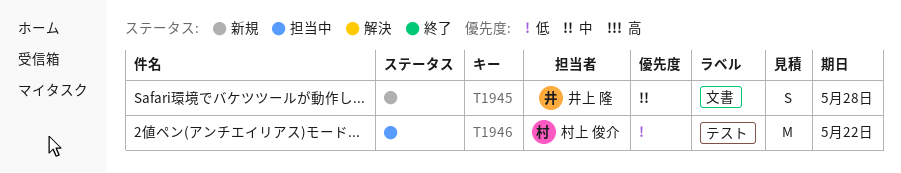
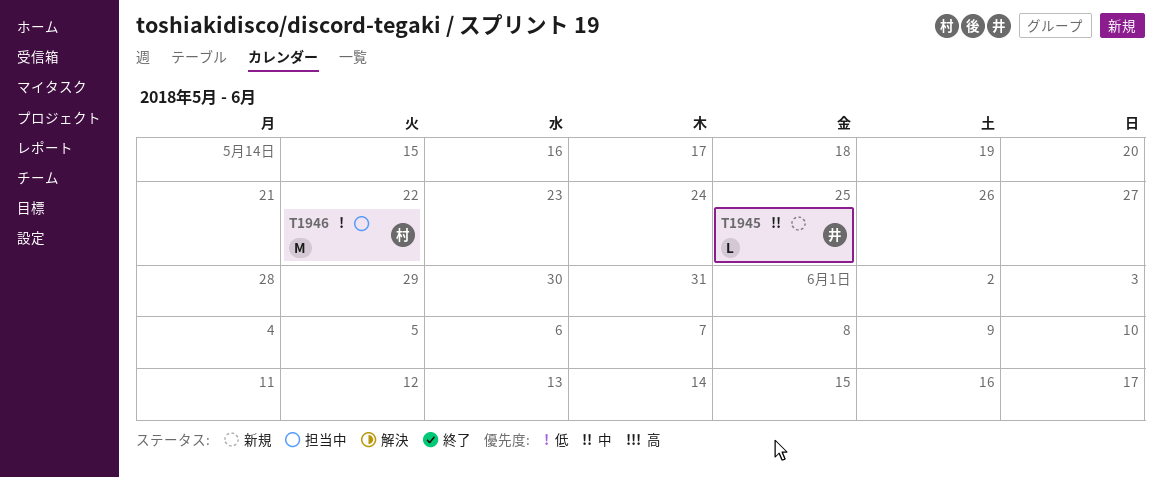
T1945, estimate: S -> L
T1945, due: May 28 -> May 25

